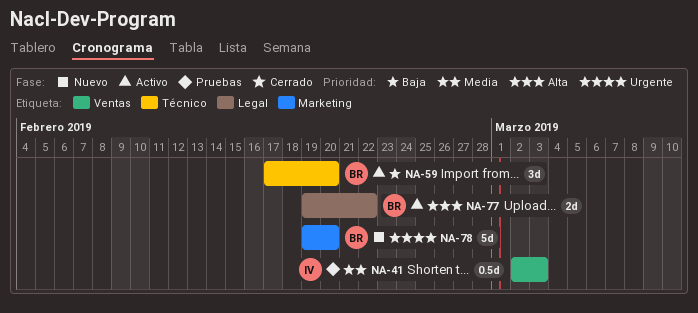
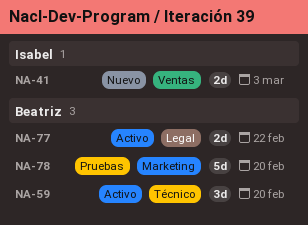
NA-41, status: Pruebas -> Nuevo
NA-41, estimate: 0.5d -> 2d
NA-78, status: Nuevo -> Pruebas

